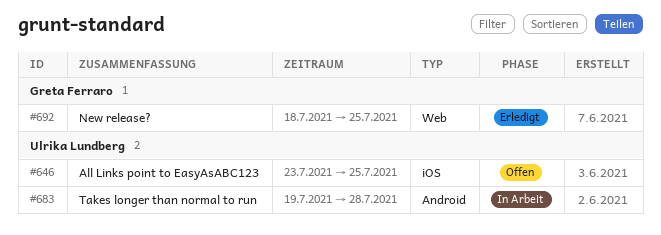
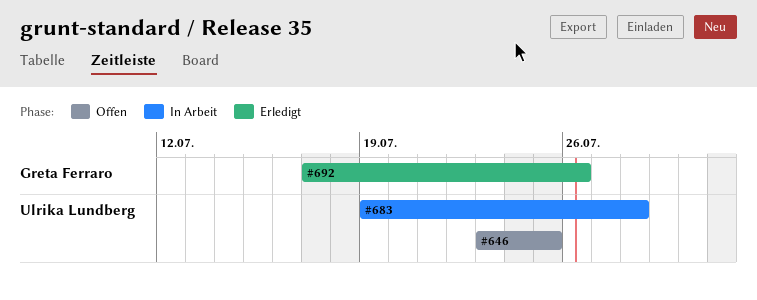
#692, start: Jul 18 -> Jul 17
#692, due: Jul 25 -> Jul 26

